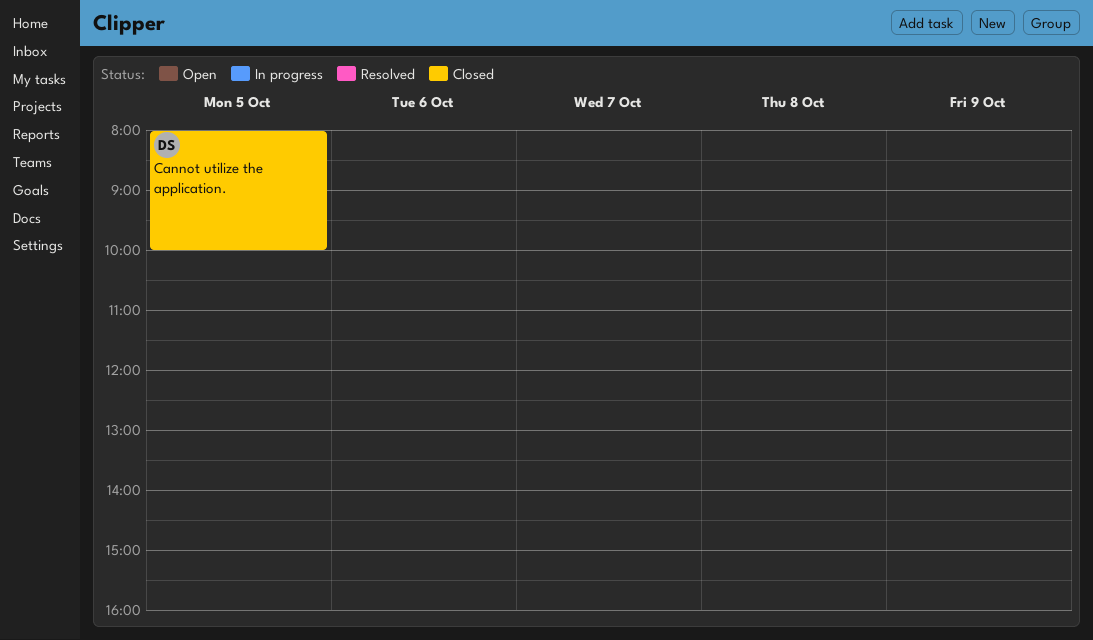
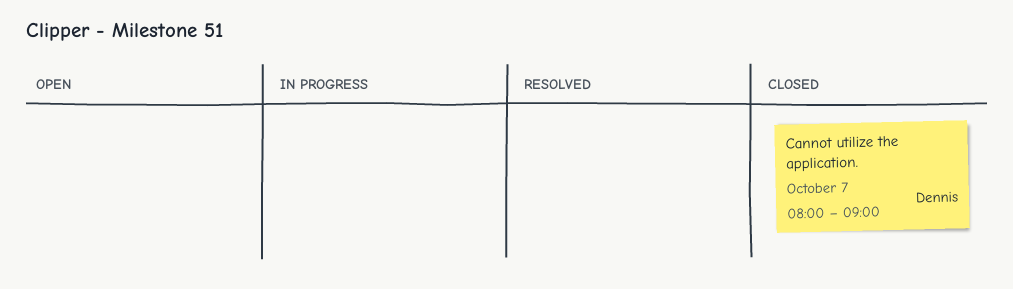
Cannot utilize the application., day: Oct 5 -> Oct 7
Cannot utilize the application., ends: 10:00 -> 09:00

